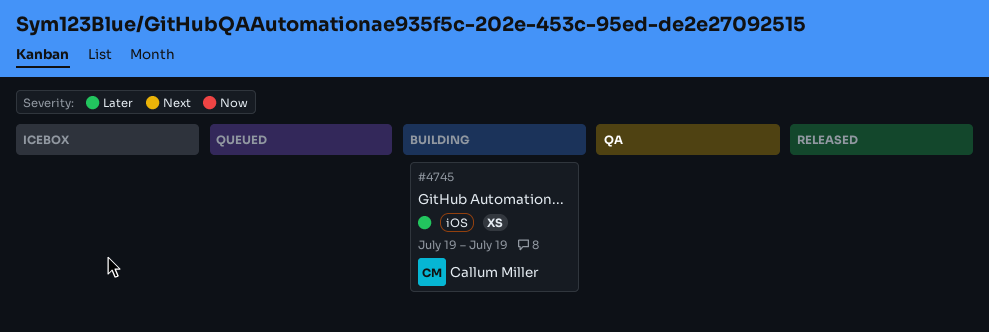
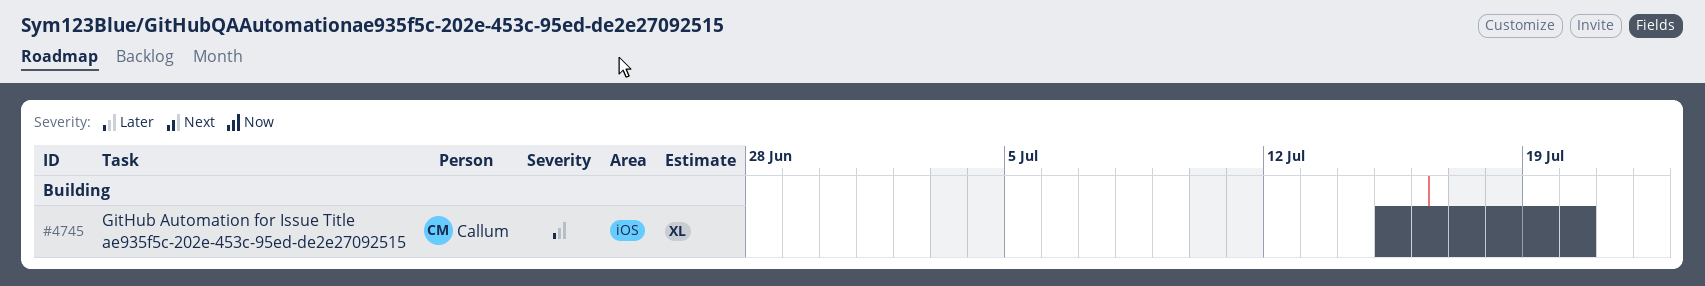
#4745, estimate: XS -> XL
#4745, start: Jul 19 -> Jul 15
#4745, due: Jul 19 -> Jul 20

